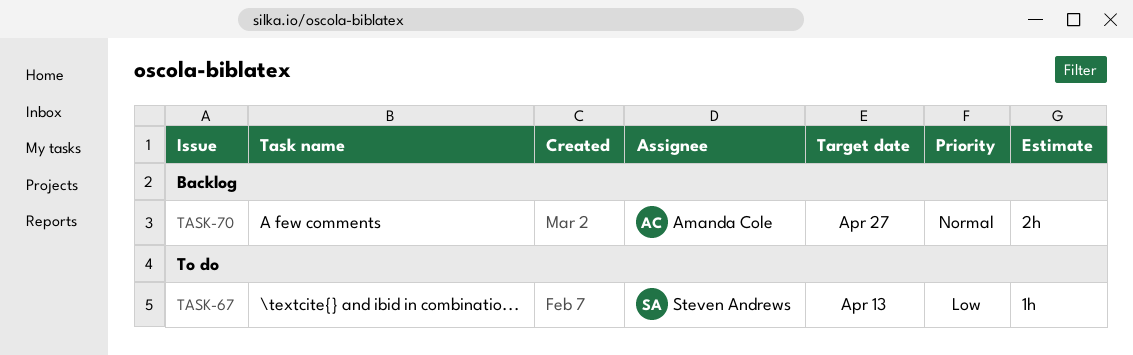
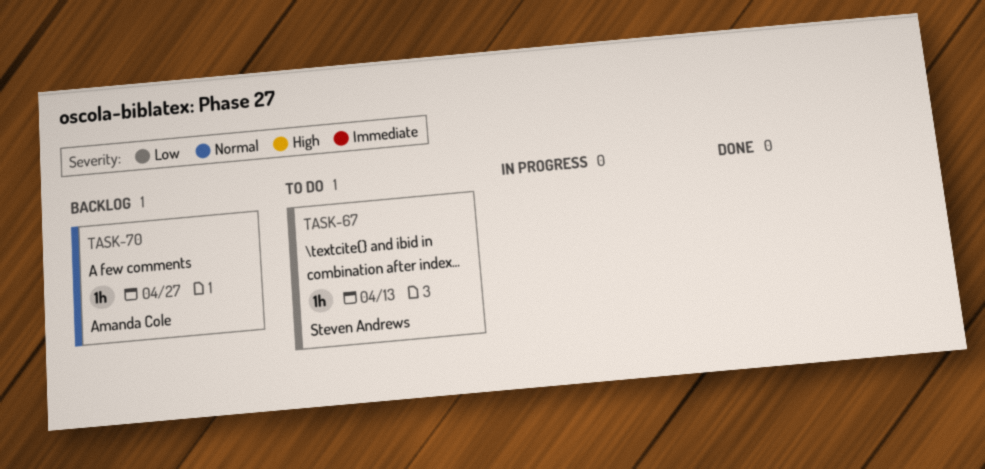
TASK-70, estimate: 2h -> 1h

